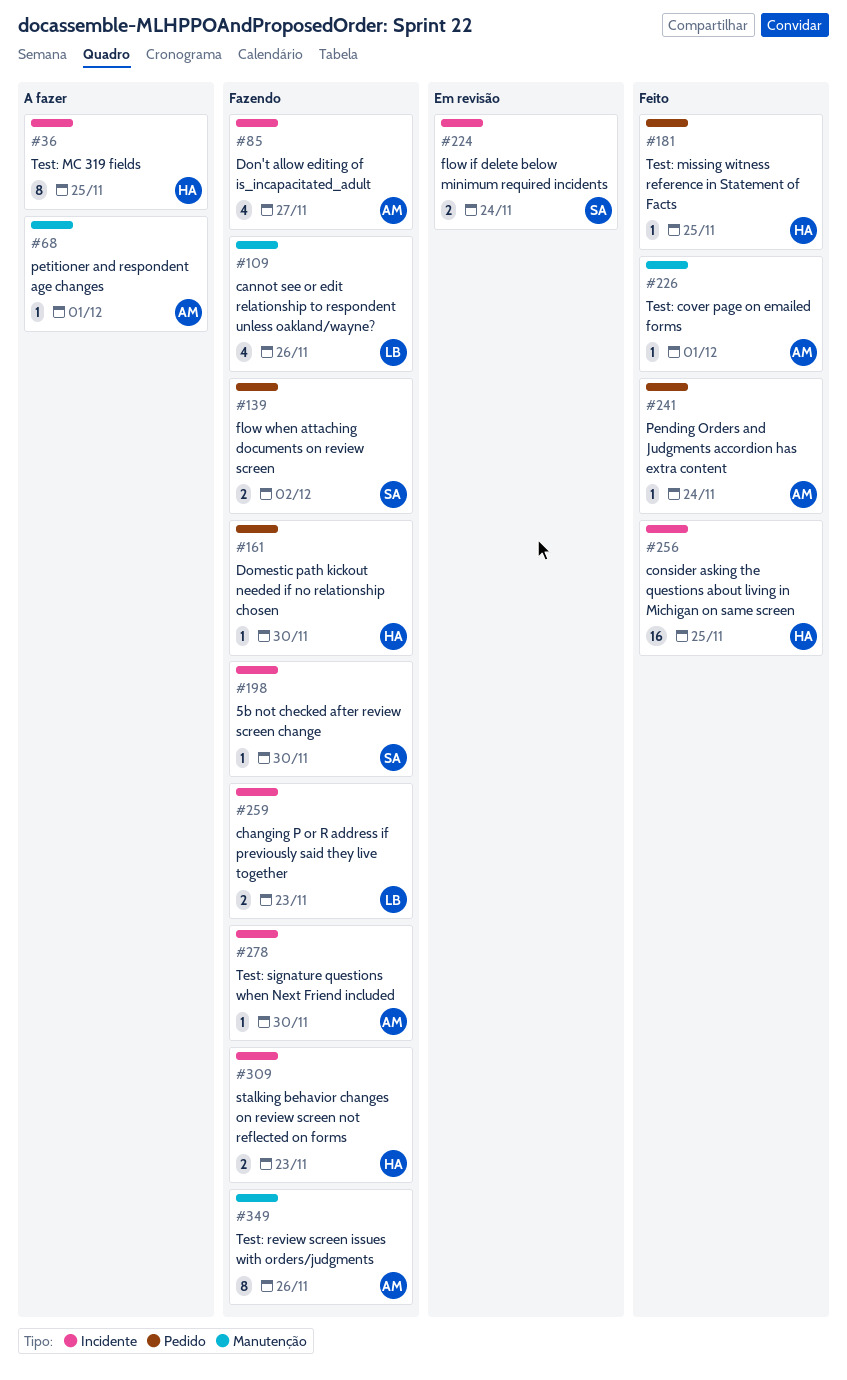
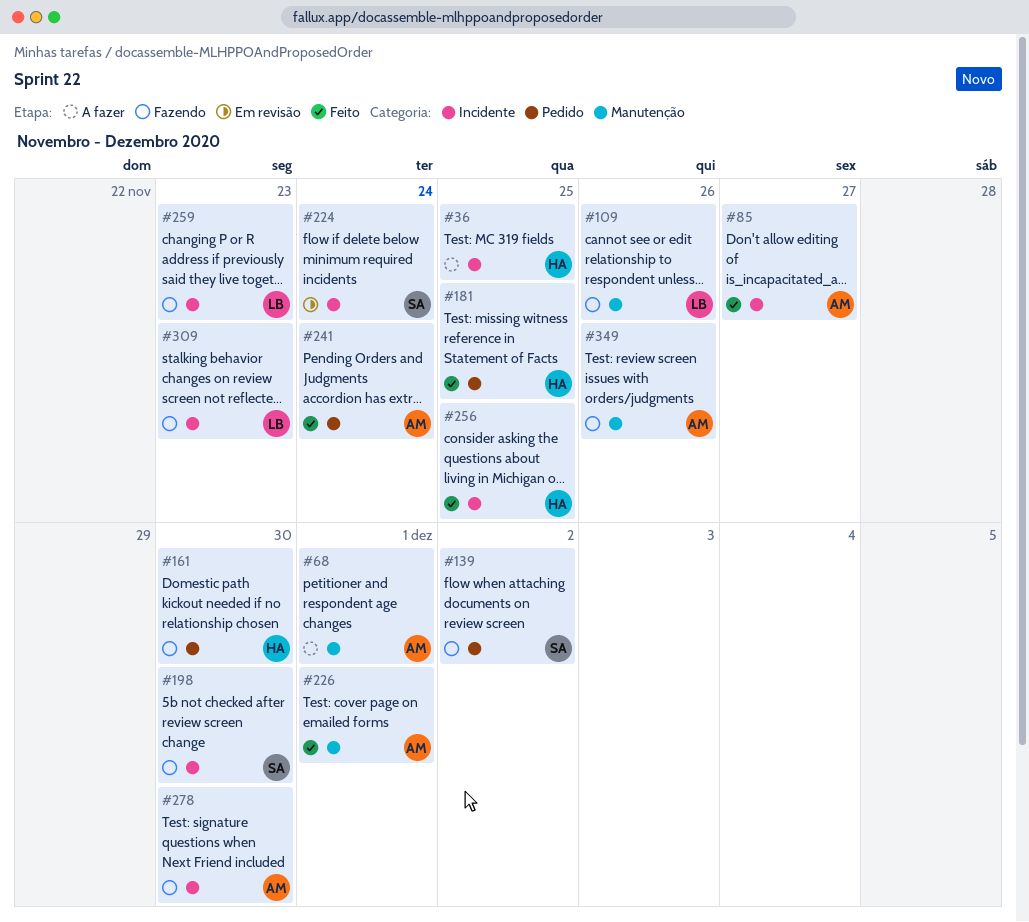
#85, status: Fazendo -> Feito
#309, owner: HA -> LB

